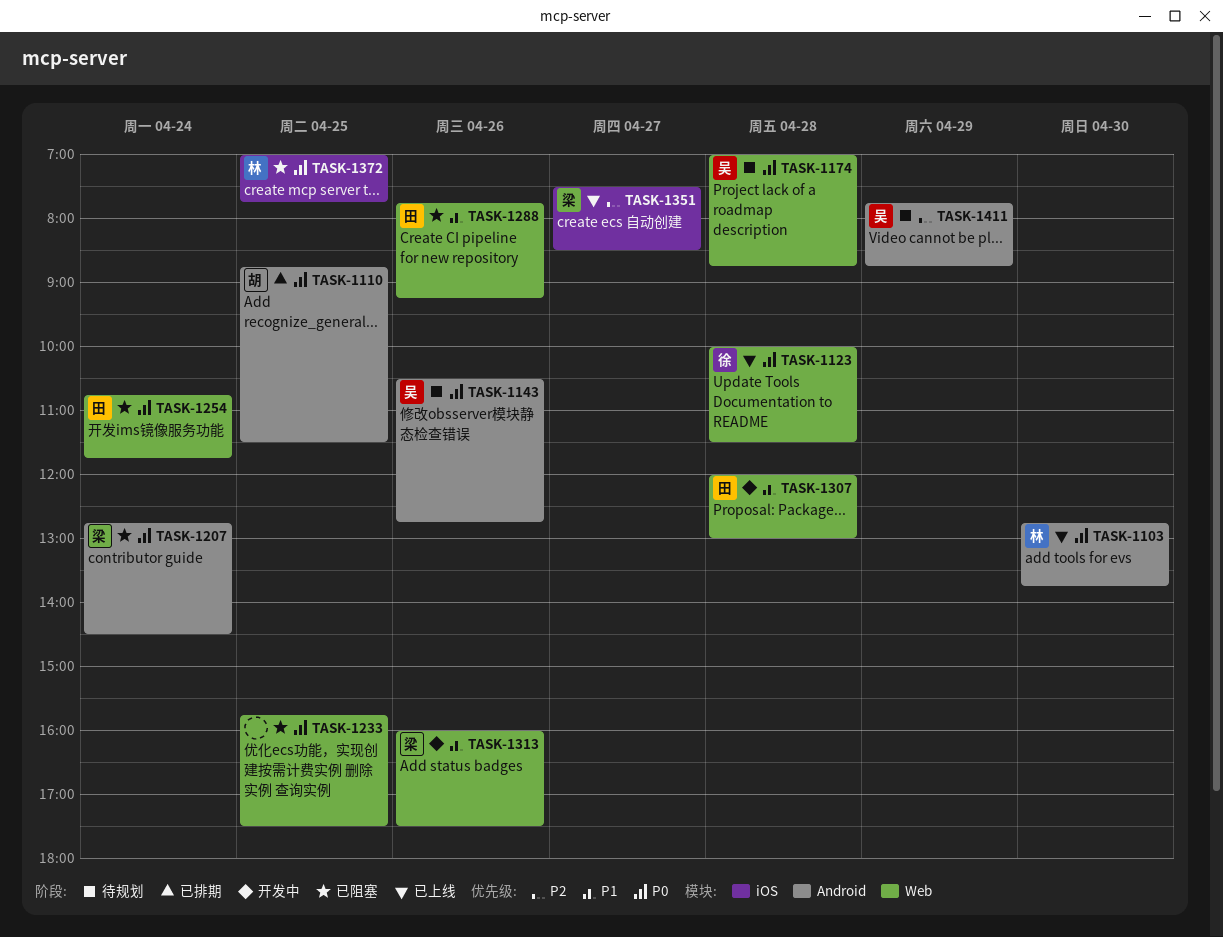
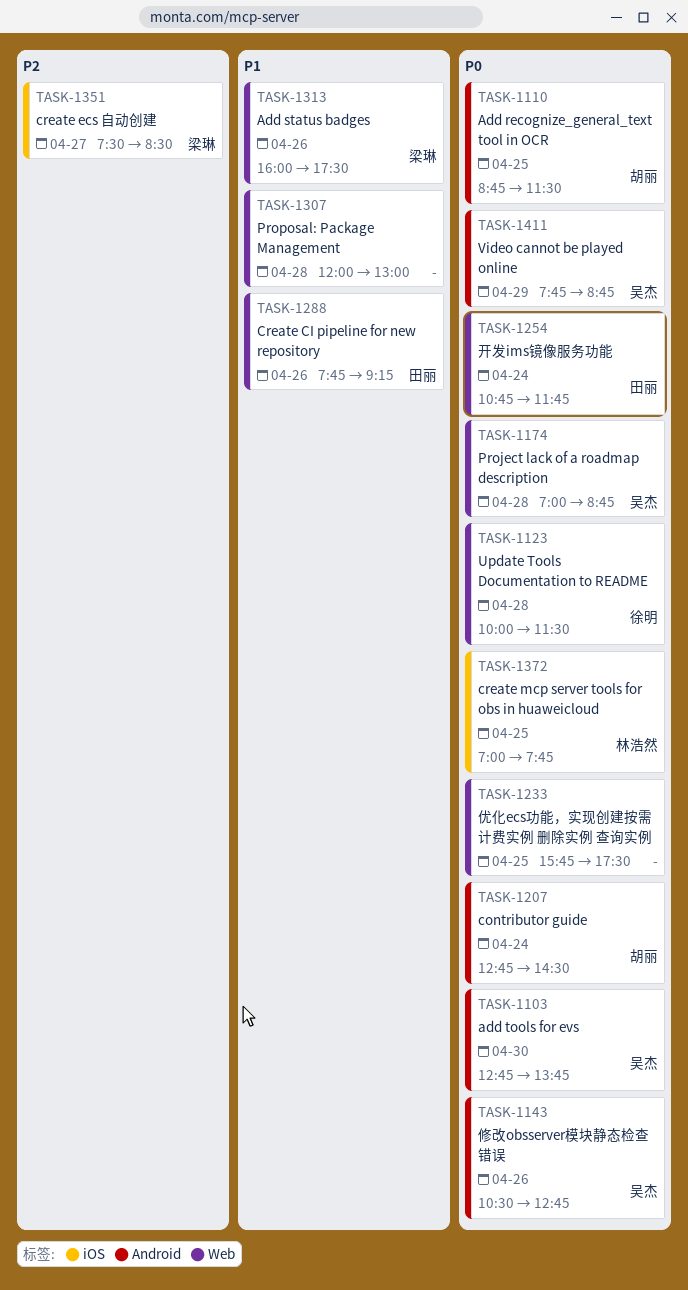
TASK-1103, owner: 林浩然 -> 吴杰
TASK-1207, owner: 梁琳 -> 胡丽
TASK-1307, owner: 田丽 -> none
TASK-1411, priority: P2 -> P0

